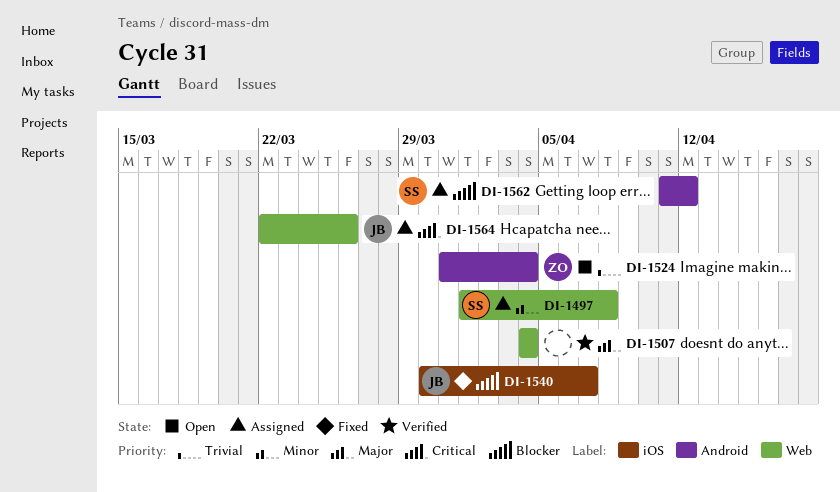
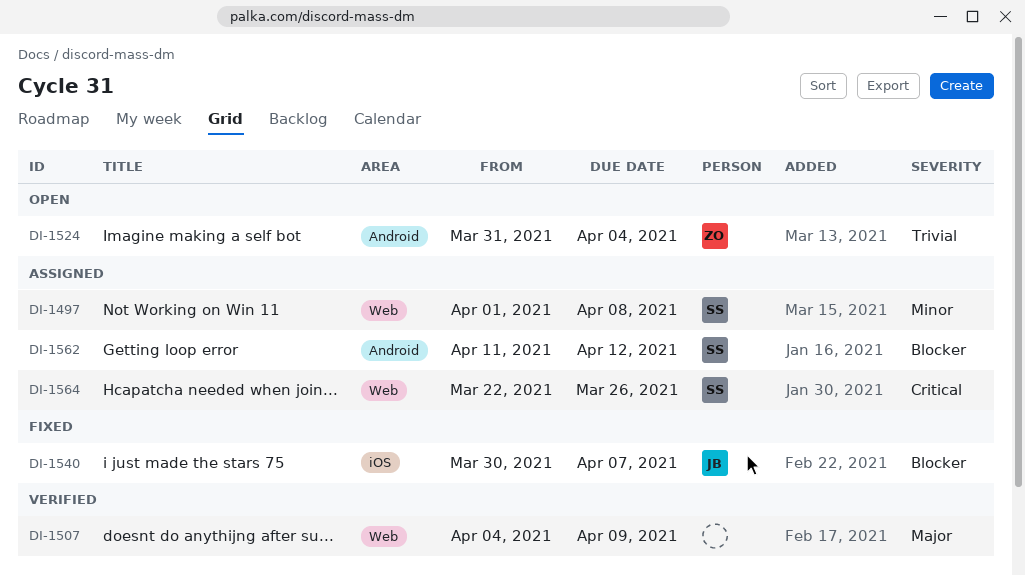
DI-1507, due: Apr 4 -> Apr 9
DI-1564, owner: JB -> SS

